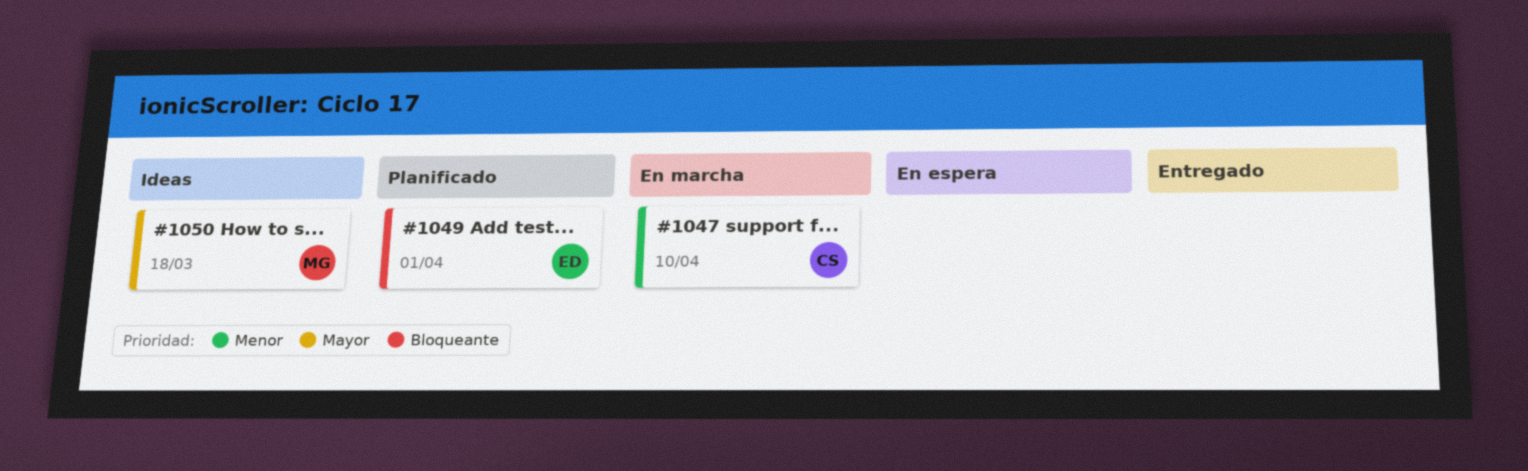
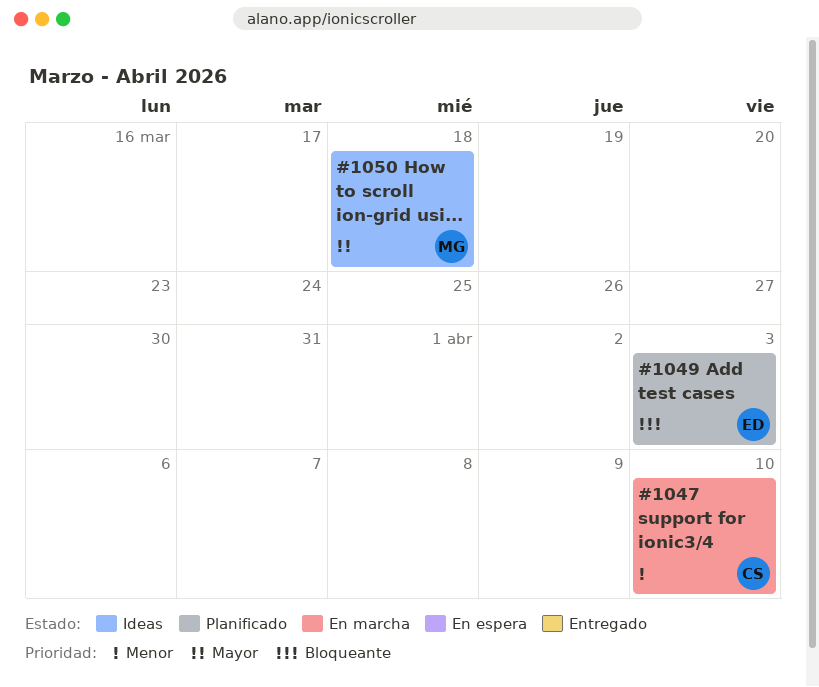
#1049, due: Apr 1 -> Apr 3

